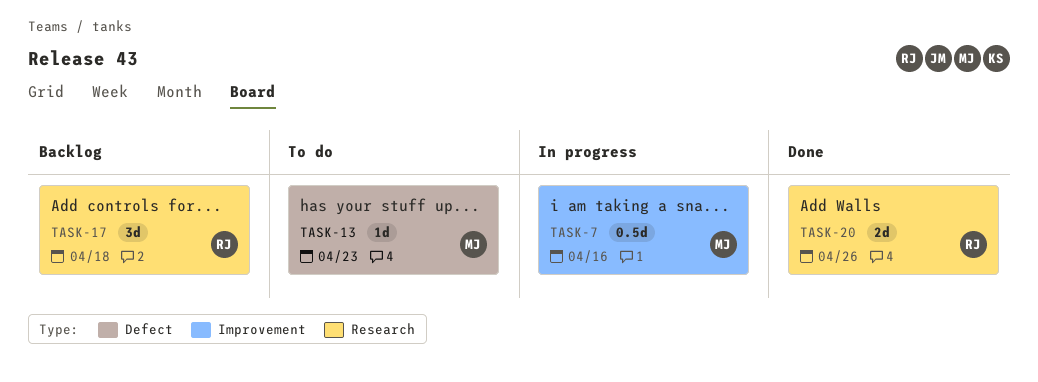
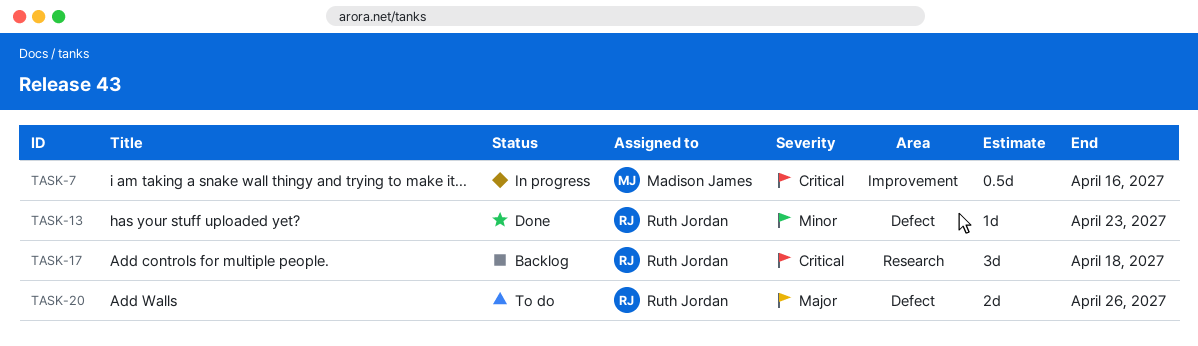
TASK-13, status: To do -> Done
TASK-13, owner: Madison James -> Ruth Jordan
TASK-20, status: Done -> To do
TASK-20, label: Research -> Defect

